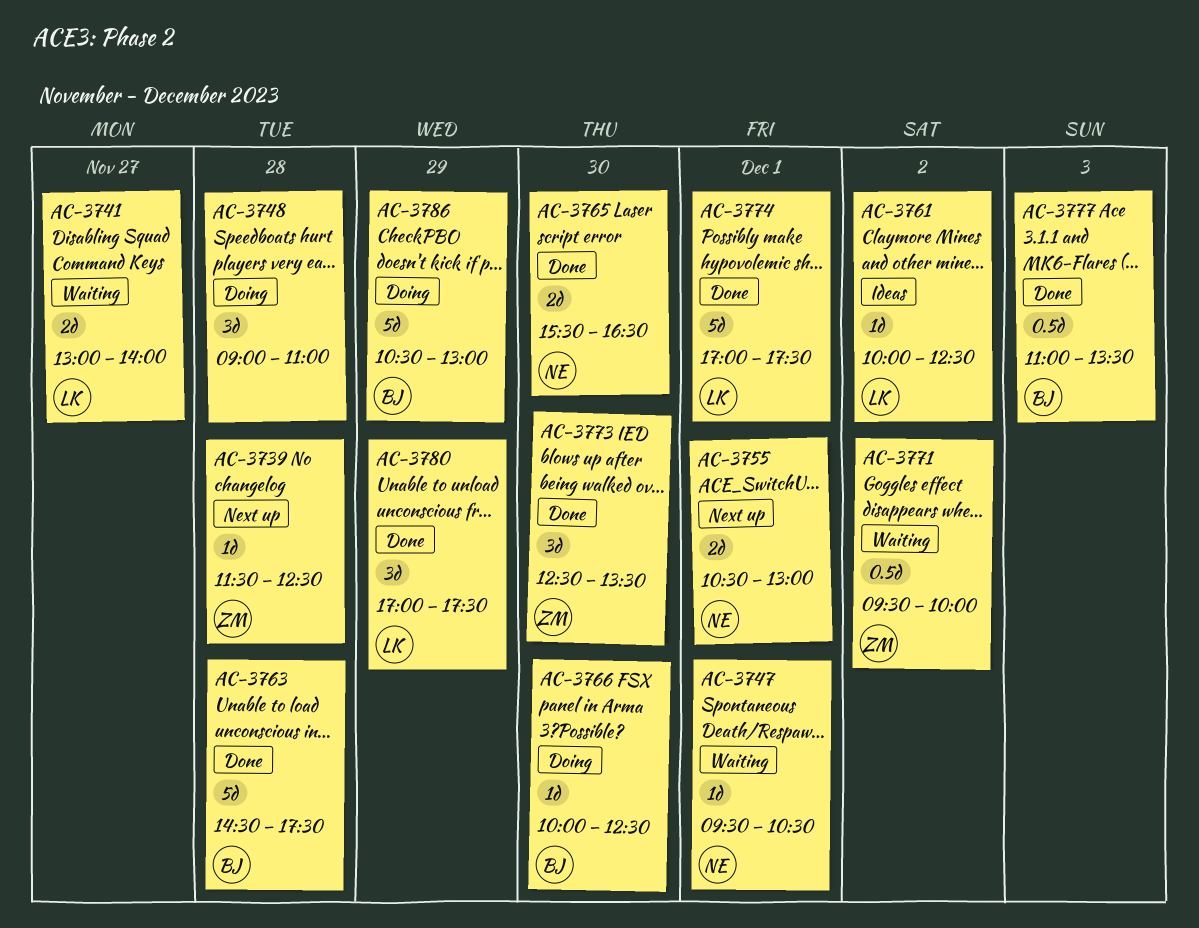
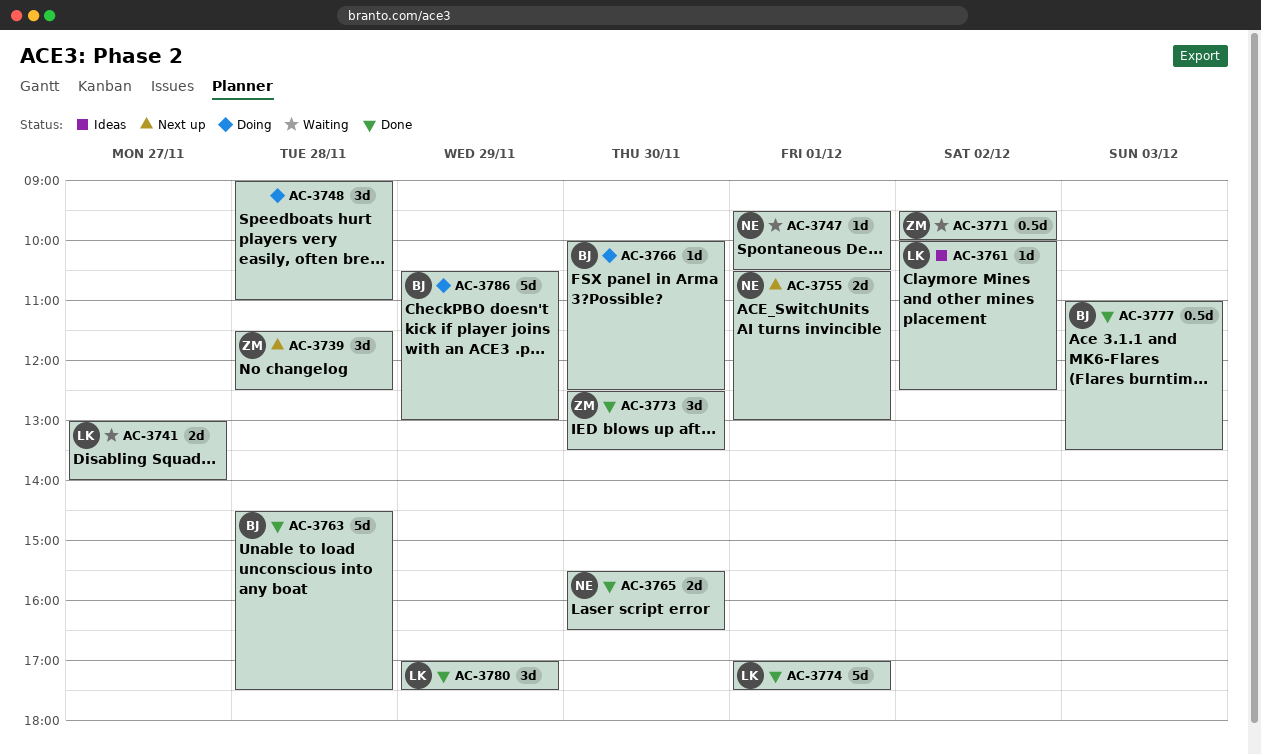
AC-3739, estimate: 1d -> 3d

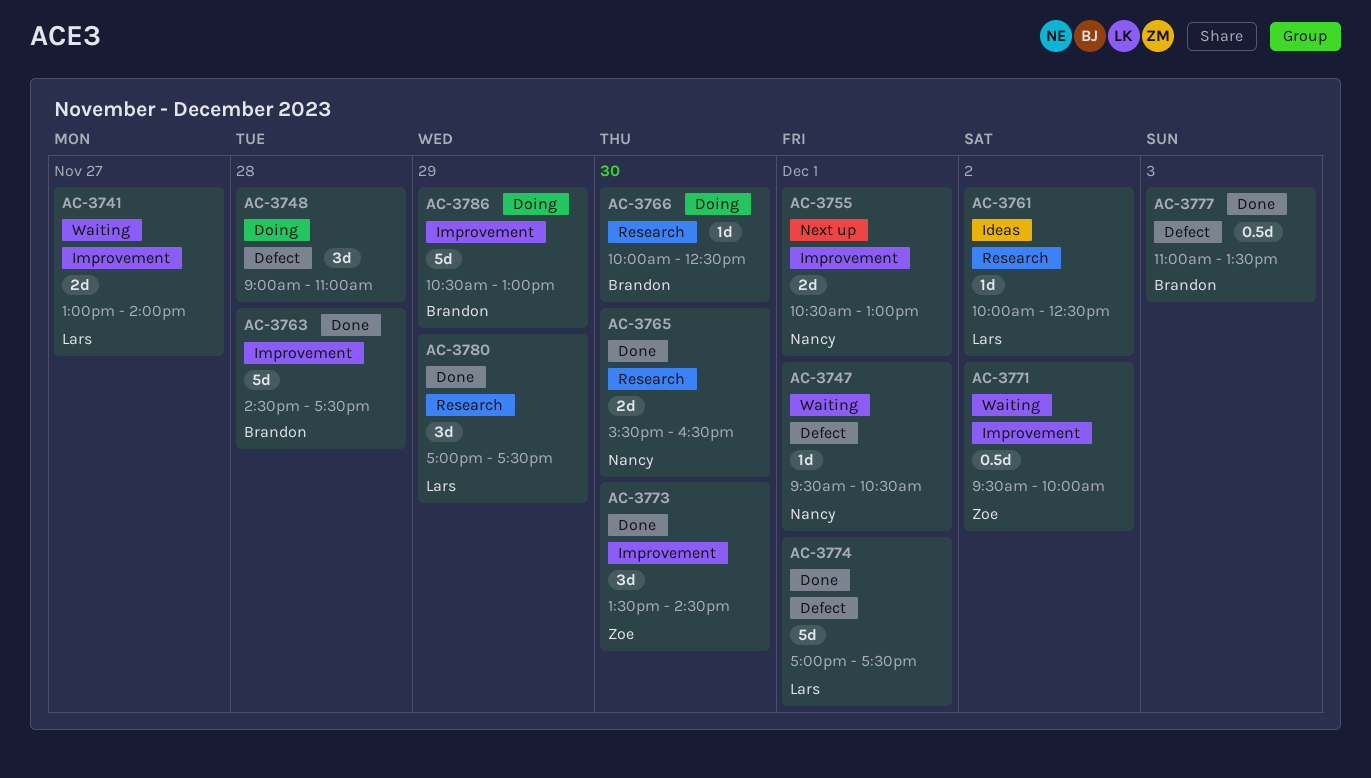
AC-3739: present -> none
AC-3773, begins: 12:30 -> 13:30
AC-3773, ends: 13:30 -> 14:30

